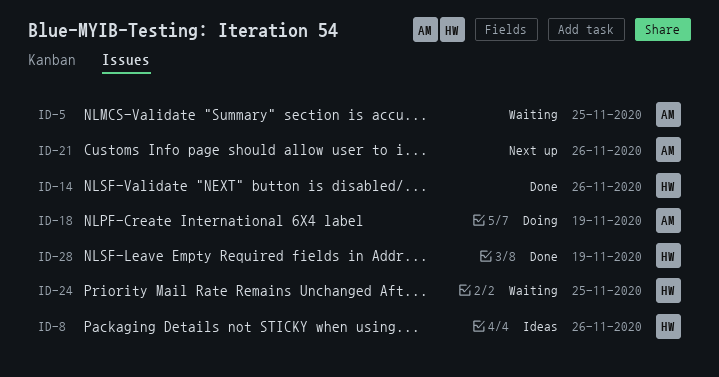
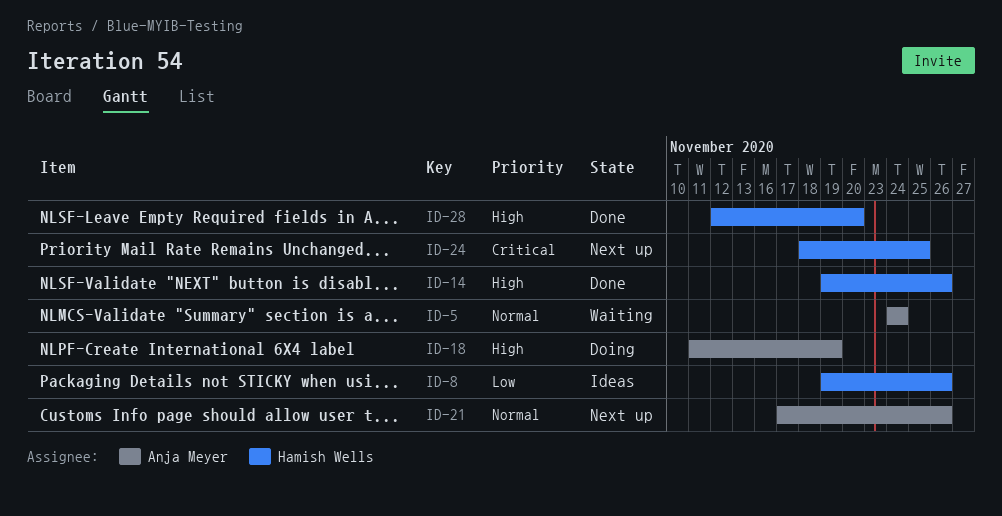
ID-5, due: Nov 25 -> Nov 24
ID-24, status: Waiting -> Next up
ID-28, due: Nov 19 -> Nov 20

